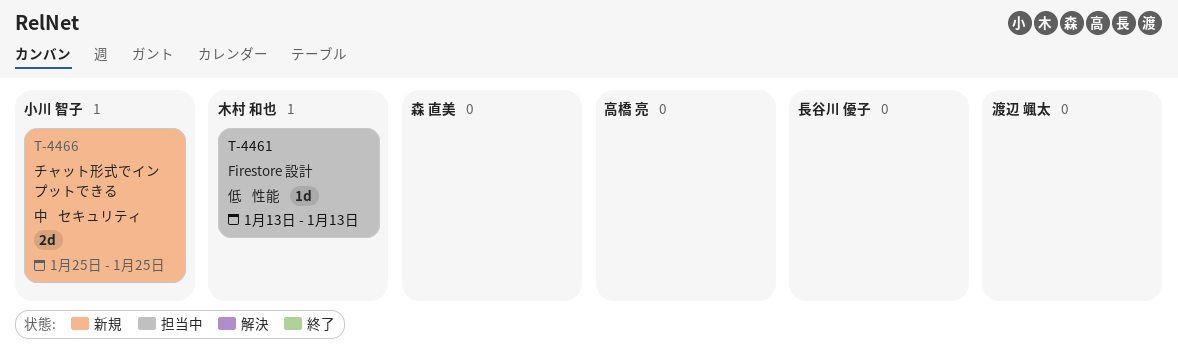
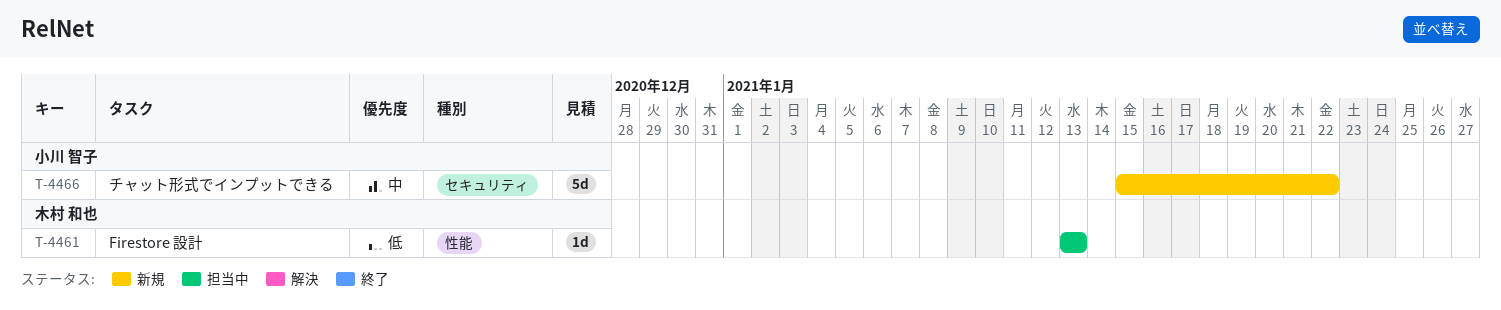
T-4466, estimate: 2d -> 5d
T-4466, start: Jan 25 -> Jan 15
T-4466, due: Jan 25 -> Jan 22

